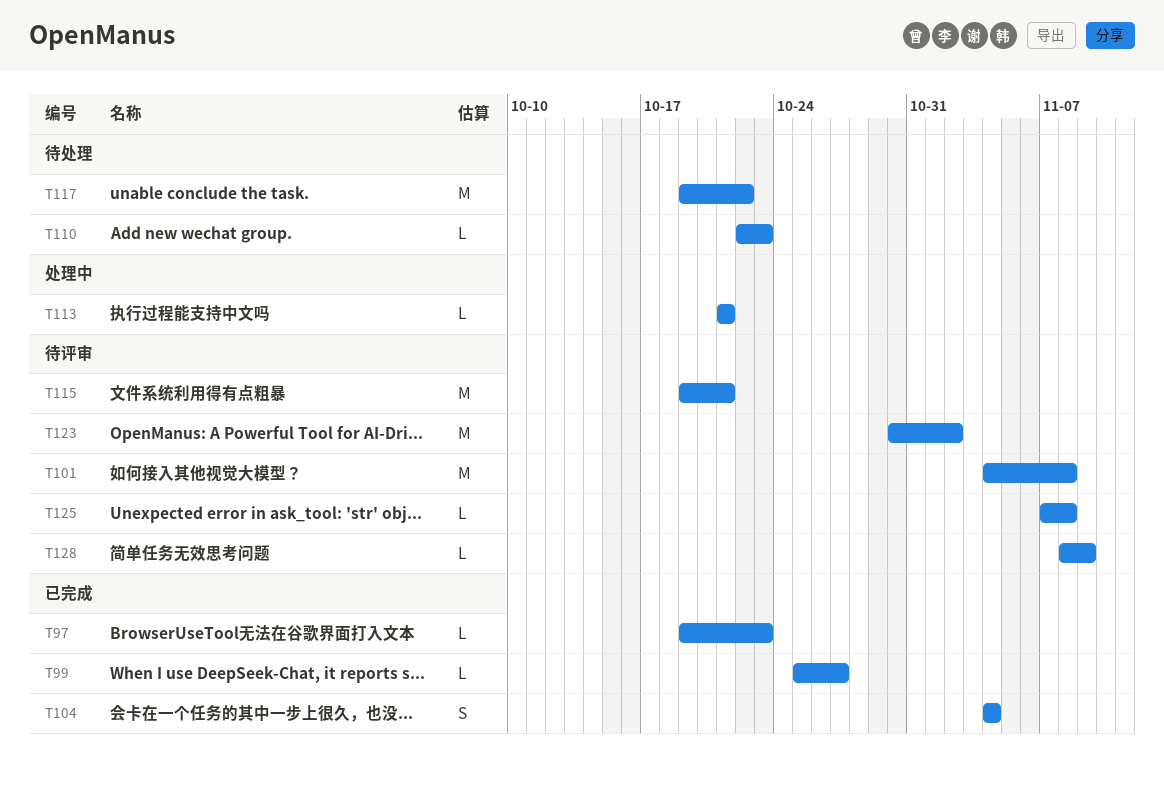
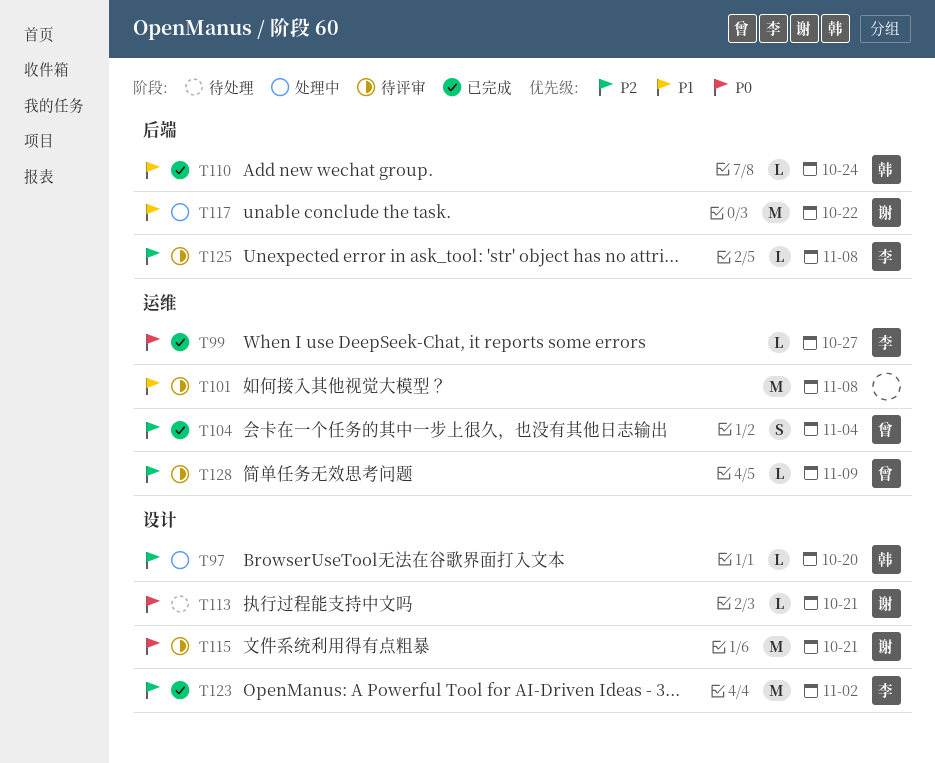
T97, status: 已完成 -> 处理中
T97, due: Oct 23 -> Oct 20
T110, status: 待处理 -> 已完成
T110, due: Oct 23 -> Oct 24
T113, status: 处理中 -> 待处理
T117, status: 待处理 -> 处理中
T123, status: 待评审 -> 已完成

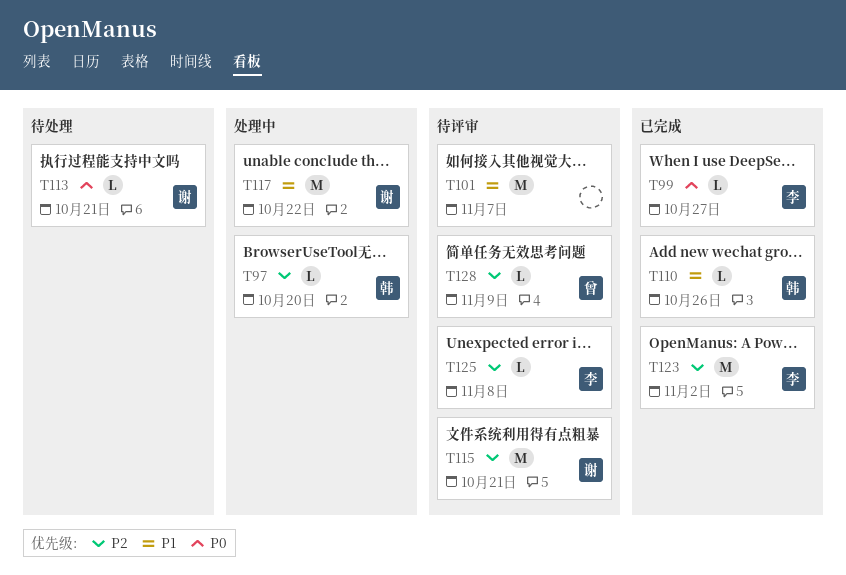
T101, due: Nov 8 -> Nov 7
T104: present -> none
T110, due: Oct 24 -> Oct 26
T115, priority: P0 -> P2

